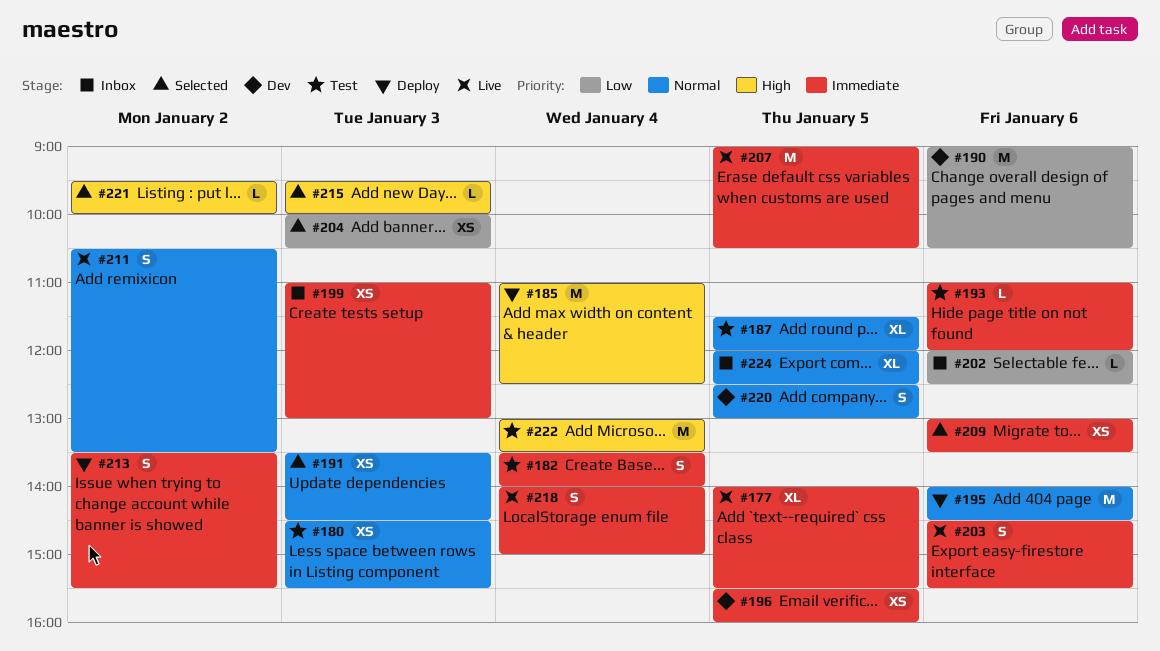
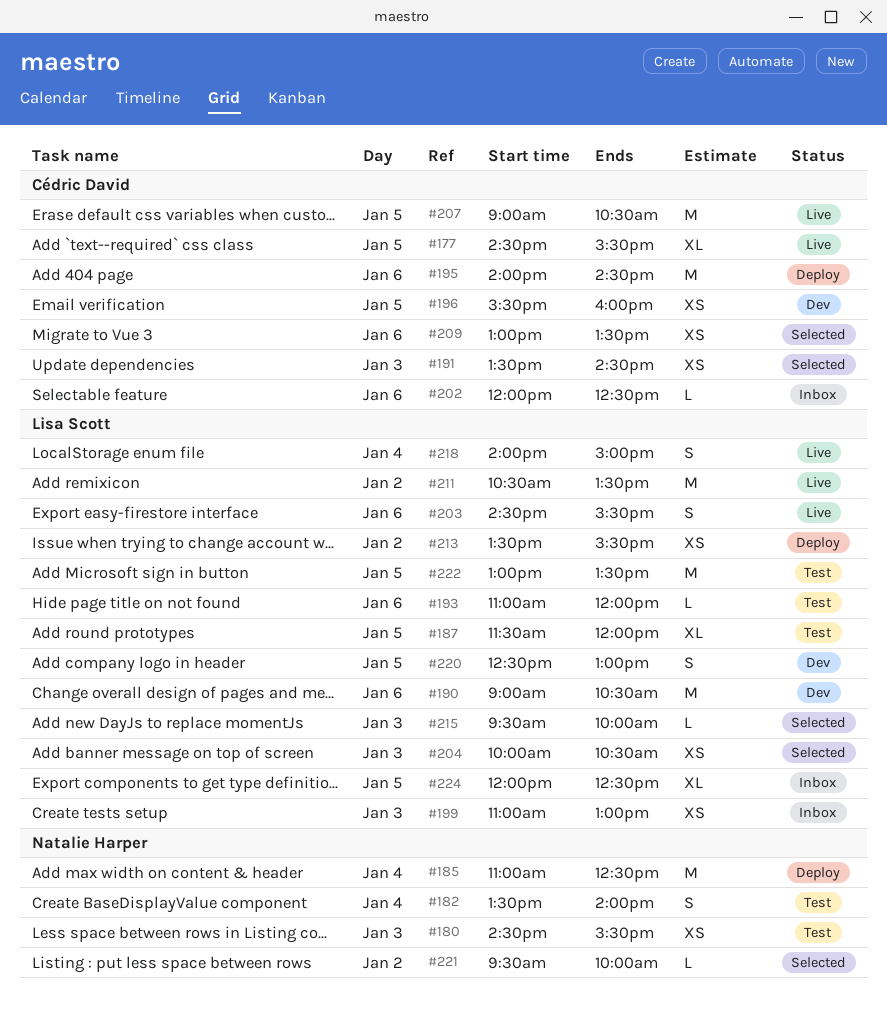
#177, begins: 14:00 -> 14:30
#211, estimate: S -> M
#213, estimate: S -> XS
#222, day: Jan 4 -> Jan 5

